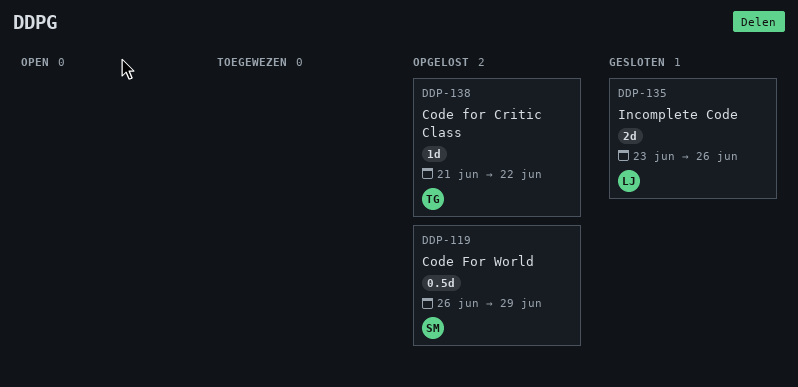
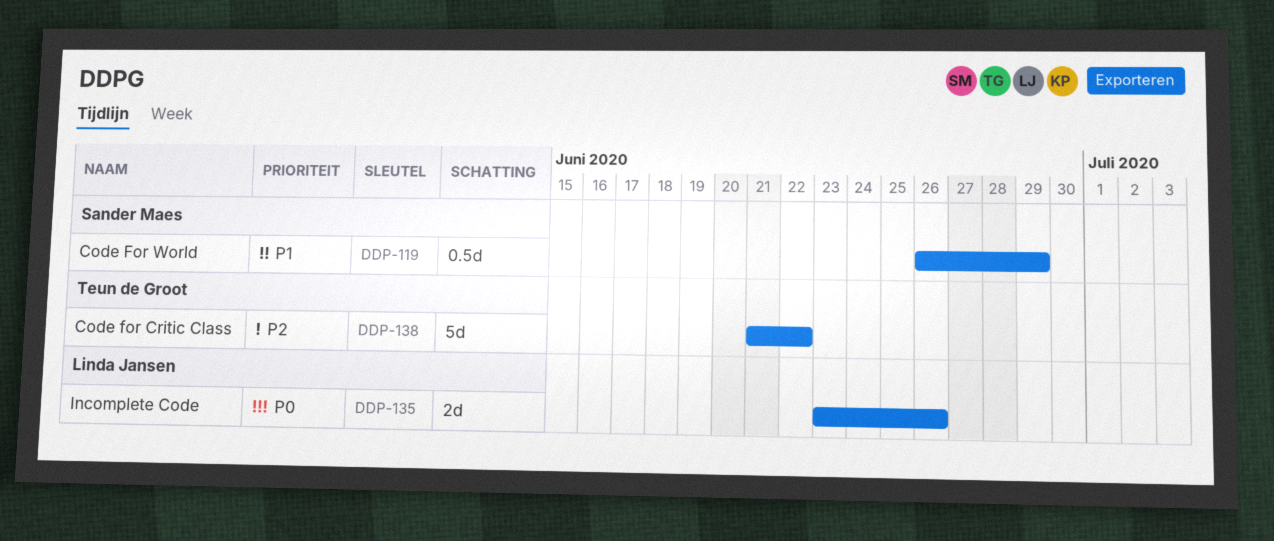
DDP-138, estimate: 1d -> 5d

